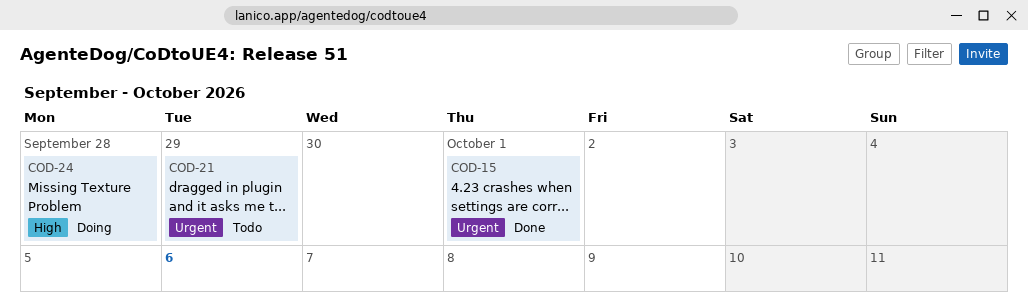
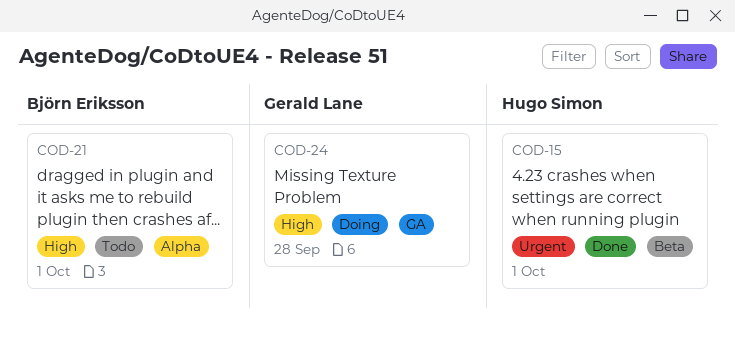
COD-21, priority: Urgent -> High
COD-21, due: Sep 29 -> Oct 1

